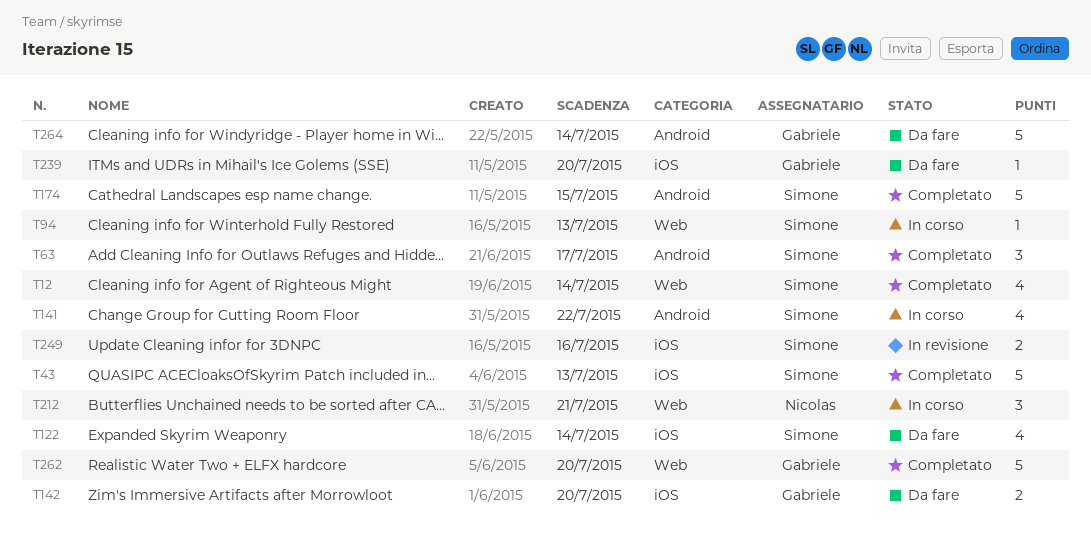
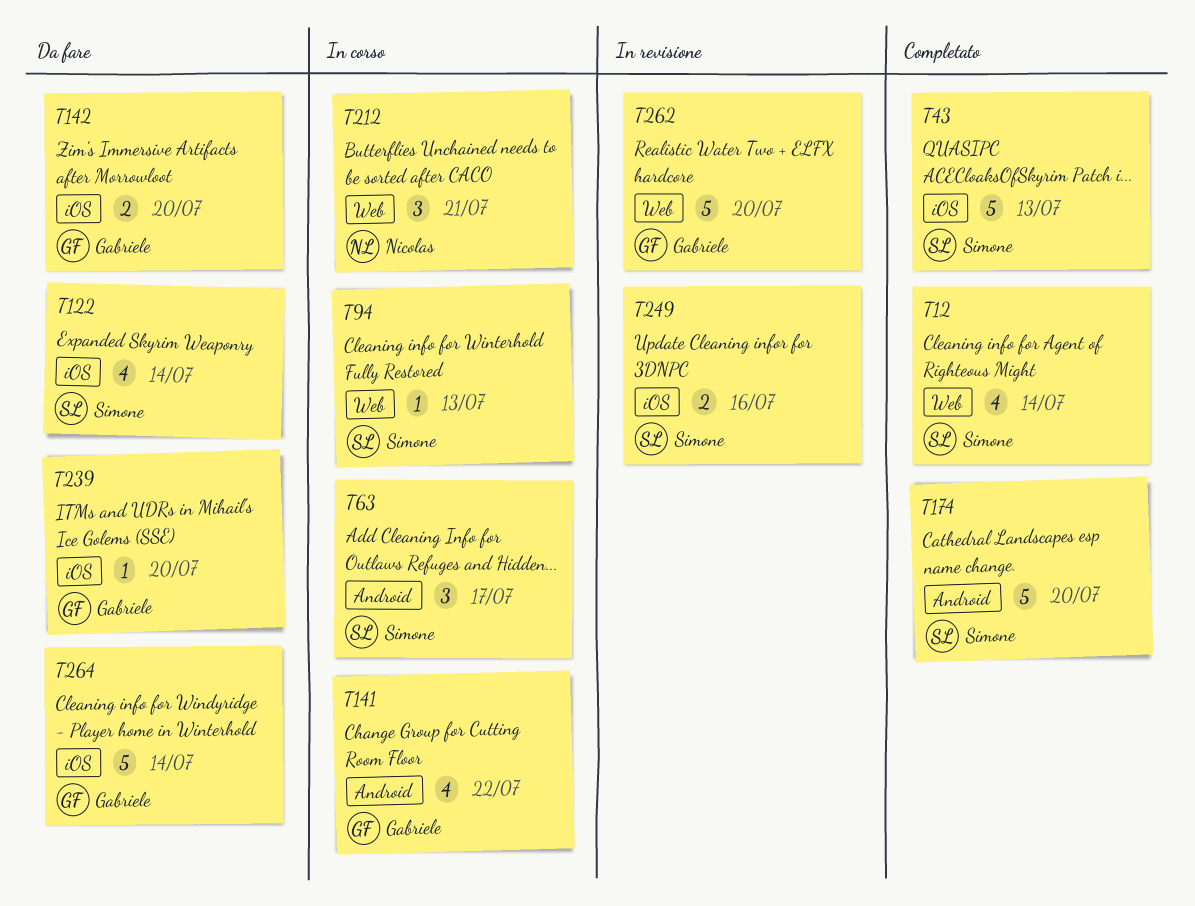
T63, status: Completato -> In corso
T141, owner: Simone -> Gabriele
T174, due: Jul 15 -> Jul 20
T262, status: Completato -> In revisione
T264, label: Android -> iOS

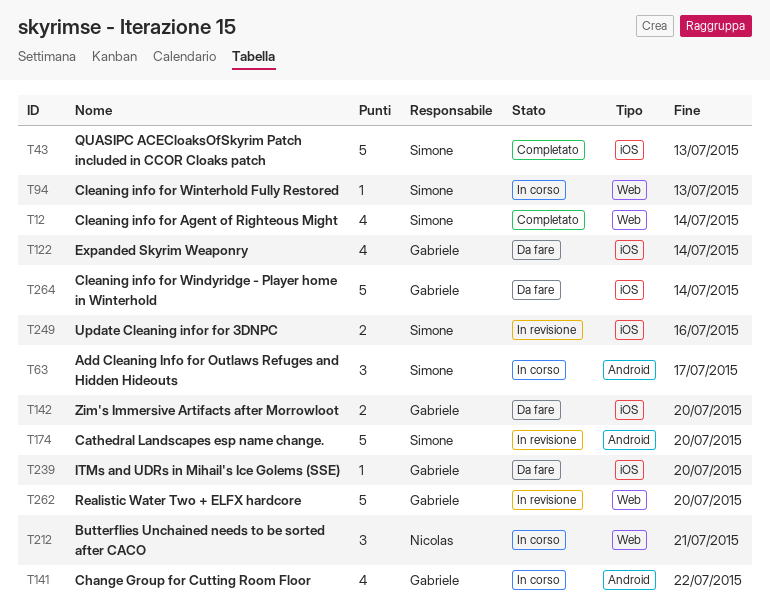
T122, owner: Simone -> Gabriele
T174, status: Completato -> In revisione

